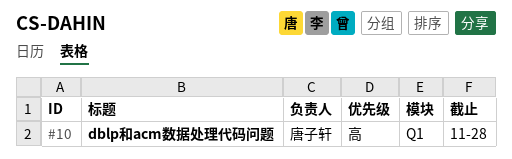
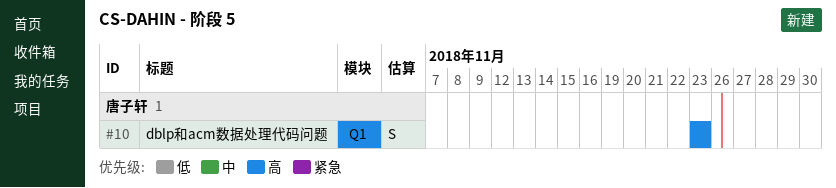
#10, due: Nov 28 -> Nov 23

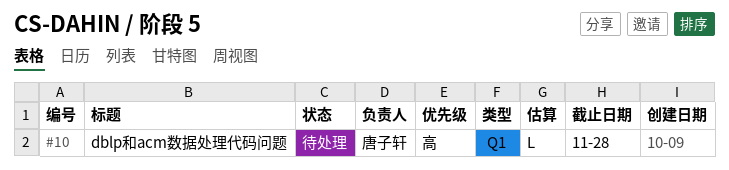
#10, estimate: S -> L
#10, due: Nov 23 -> Nov 28

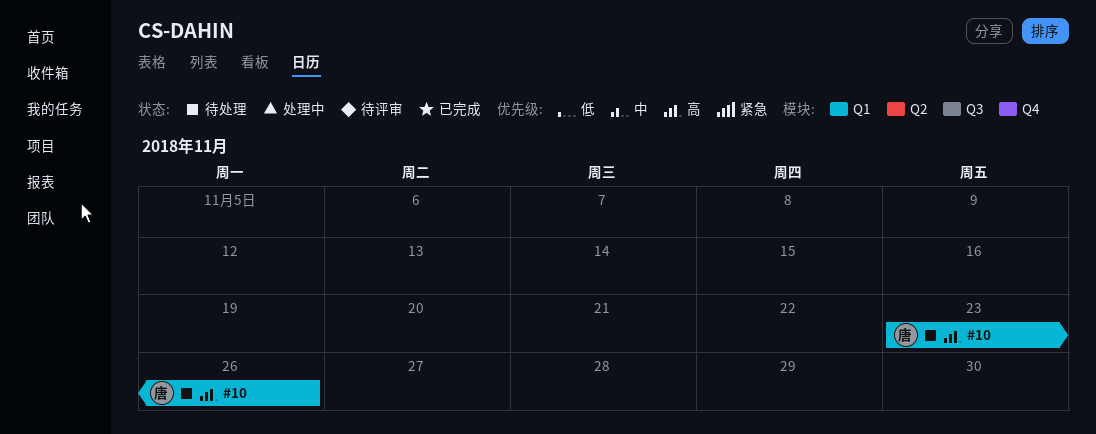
#10, due: Nov 28 -> Nov 26

